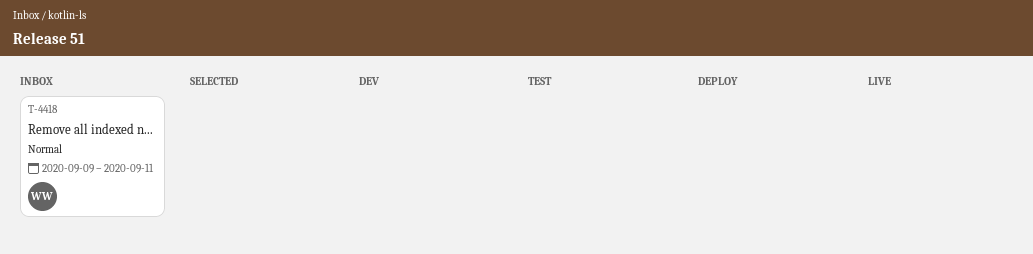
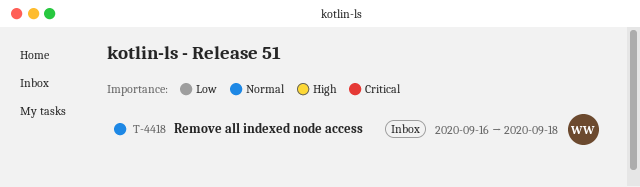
T-4418, start: Sep 9 -> Sep 16
T-4418, due: Sep 11 -> Sep 18

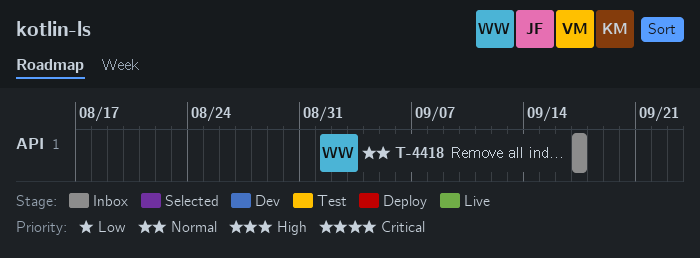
T-4418, start: Sep 16 -> Sep 17
T-4418, due: Sep 18 -> Sep 17

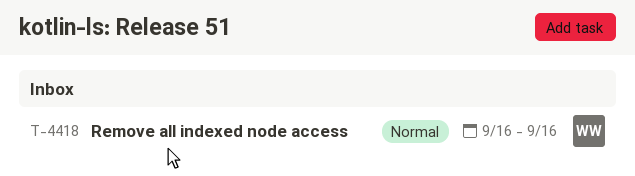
T-4418, start: Sep 17 -> Sep 16
T-4418, due: Sep 17 -> Sep 16

